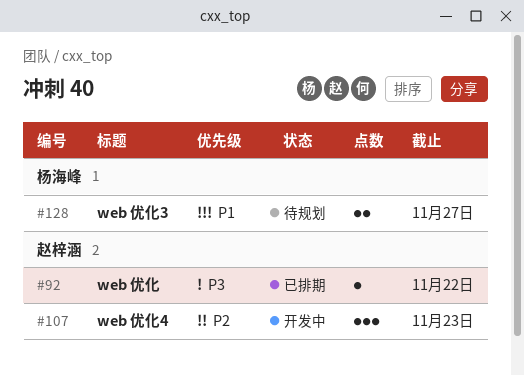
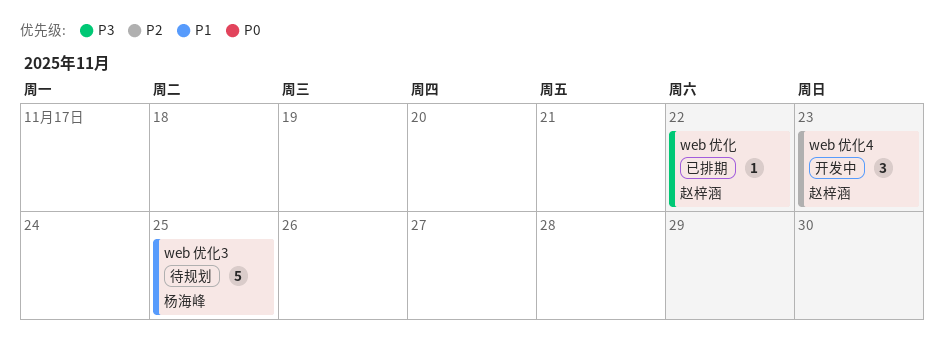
web 优化3, estimate: 2 -> 5
web 优化3, due: Nov 27 -> Nov 25

